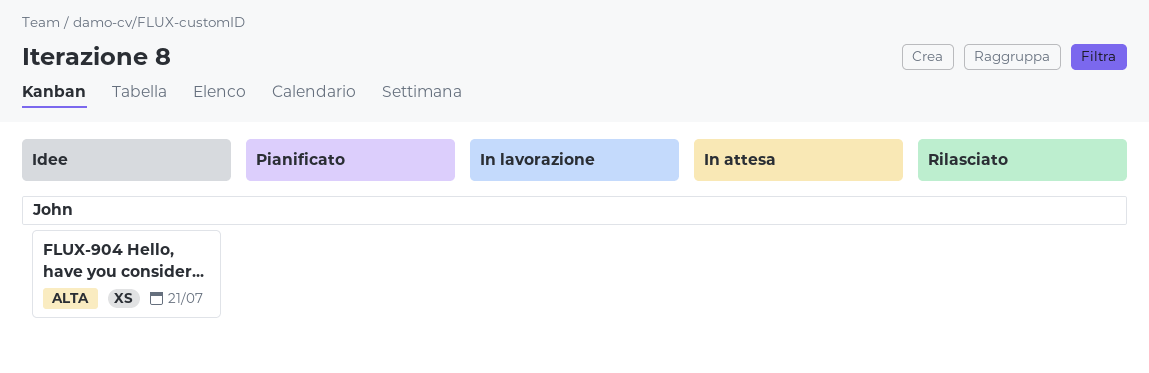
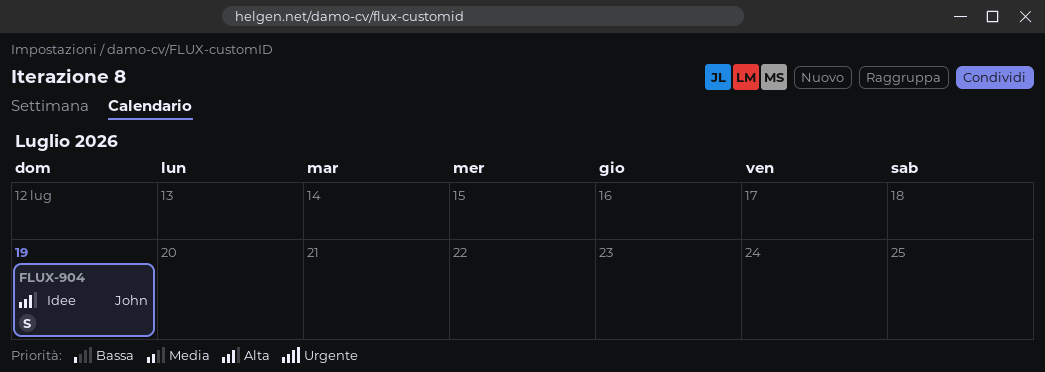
FLUX-904, estimate: XS -> S
FLUX-904, due: Jul 21 -> Jul 19

